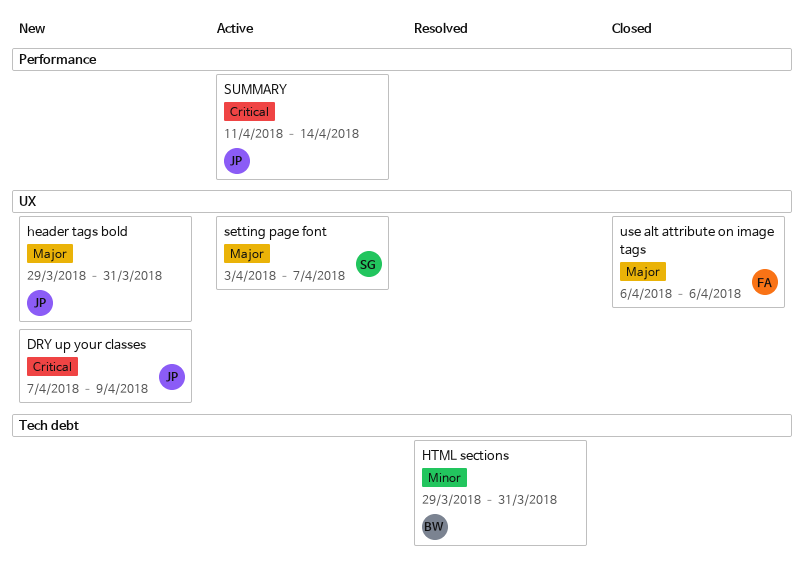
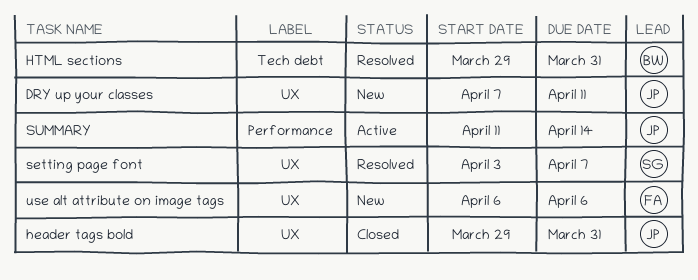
DRY up your classes, due: Apr 9 -> Apr 11
header tags bold, status: New -> Closed
setting page font, status: Active -> Resolved
use alt attribute on image tags, status: Closed -> New

